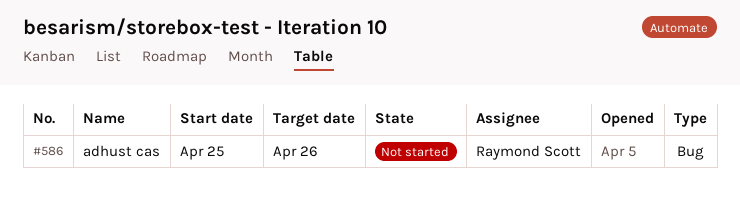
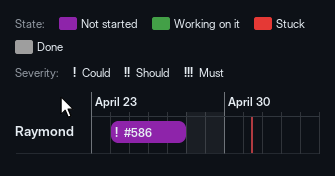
#586, start: Apr 25 -> Apr 24
#586, due: Apr 26 -> Apr 27

